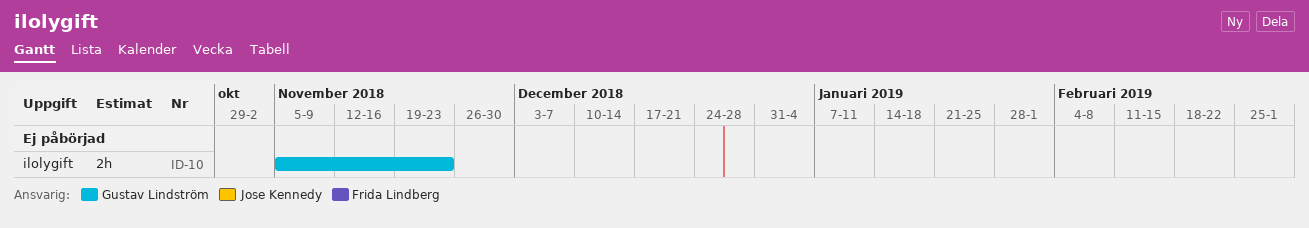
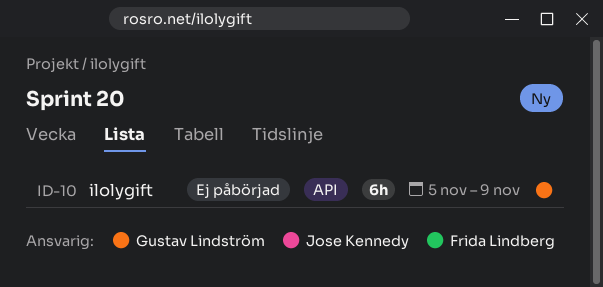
ID-10, estimate: 2h -> 6h
ID-10, due: Nov 23 -> Nov 9

